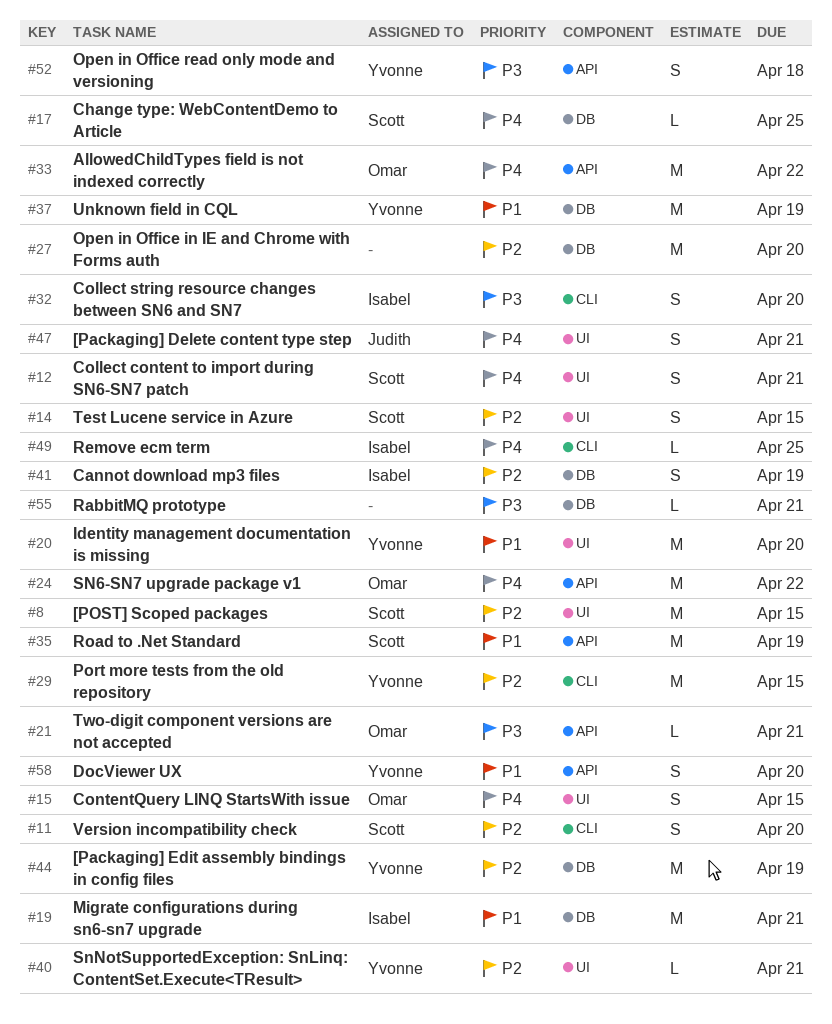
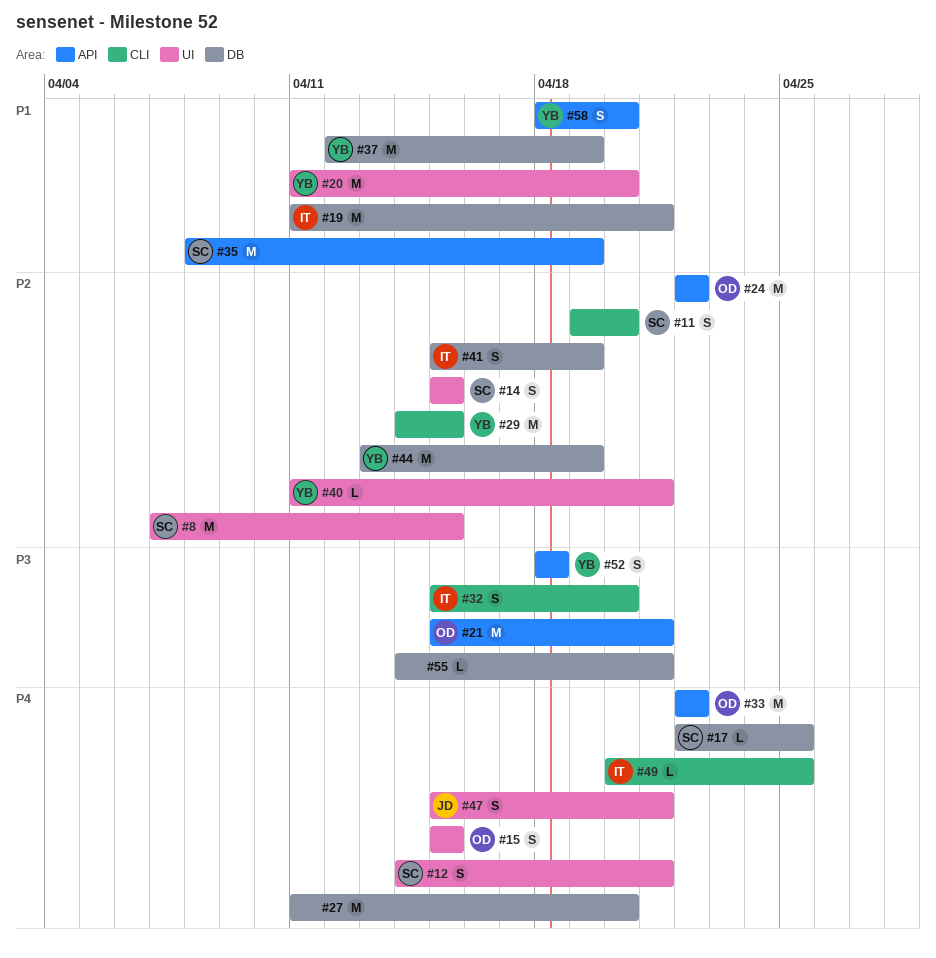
#21, estimate: L -> M
#24, priority: P4 -> P2
#27, priority: P2 -> P4

